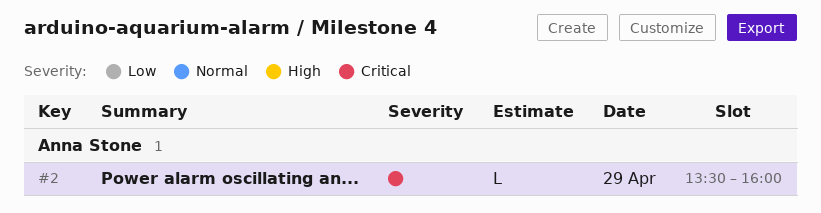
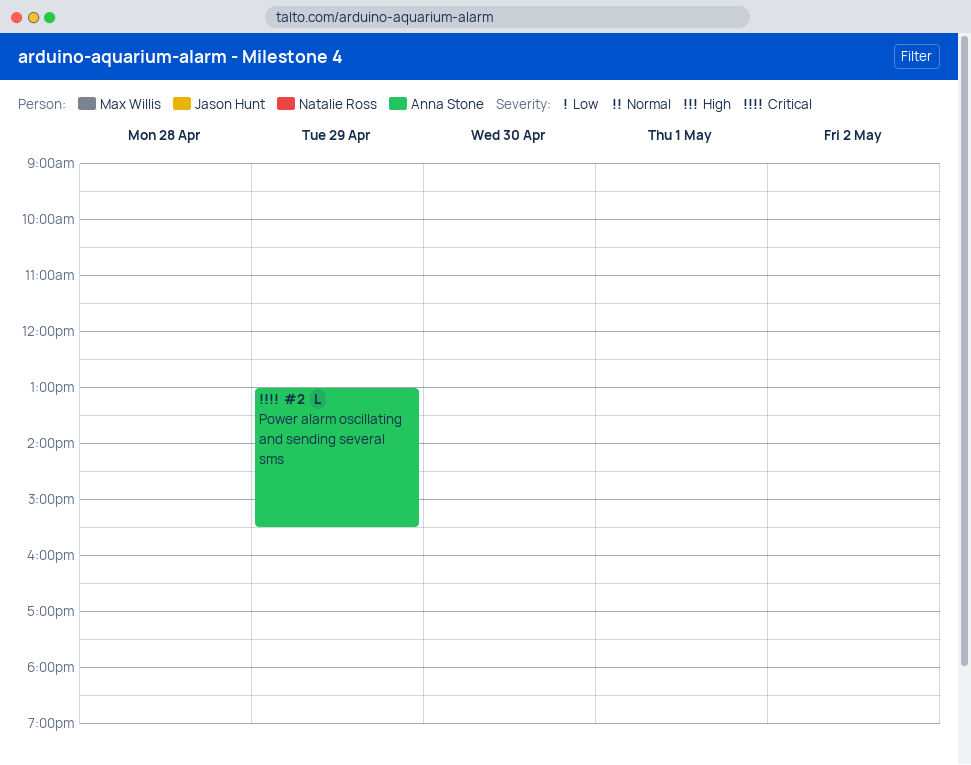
#2, begins: 13:30 -> 13:00
#2, ends: 16:00 -> 15:30

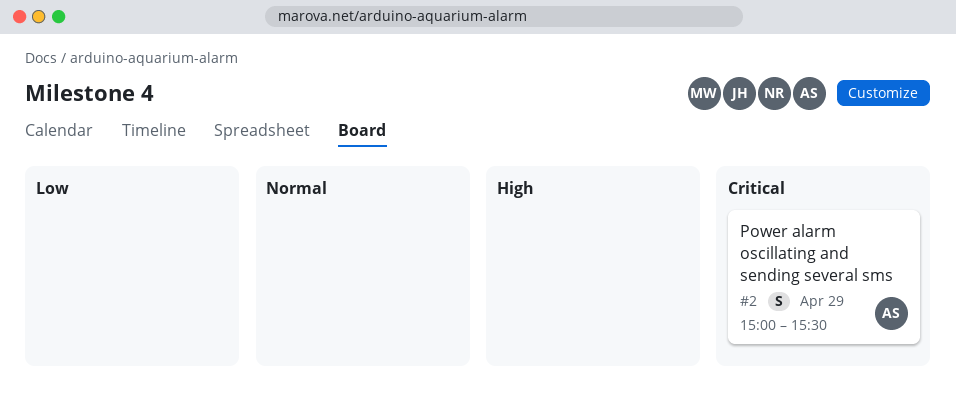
#2, estimate: L -> S
#2, begins: 13:00 -> 15:00

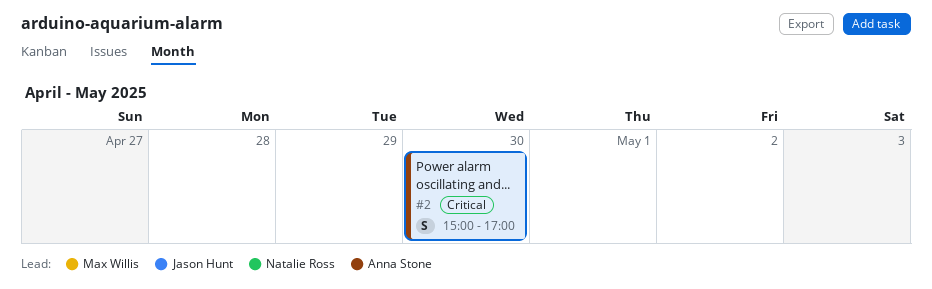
#2, day: Apr 29 -> Apr 30
#2, ends: 15:30 -> 17:00

